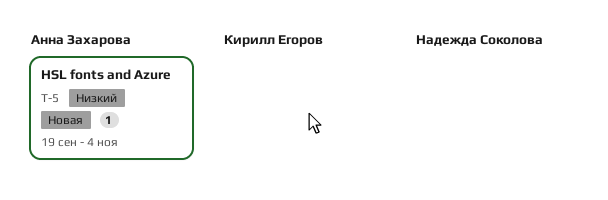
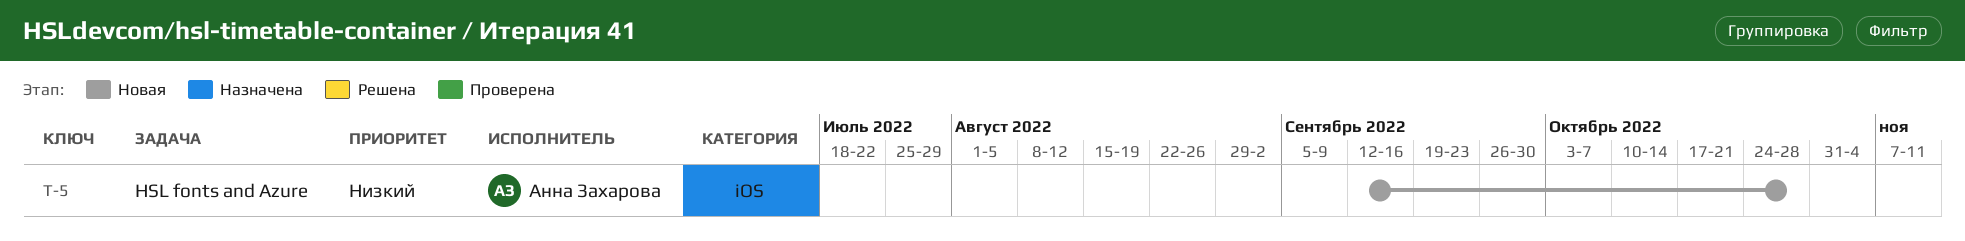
T-5, start: Sep 19 -> Sep 12
T-5, due: Nov 4 -> Oct 28

